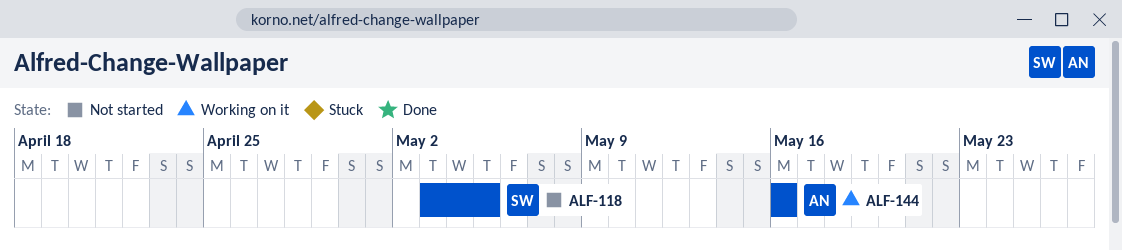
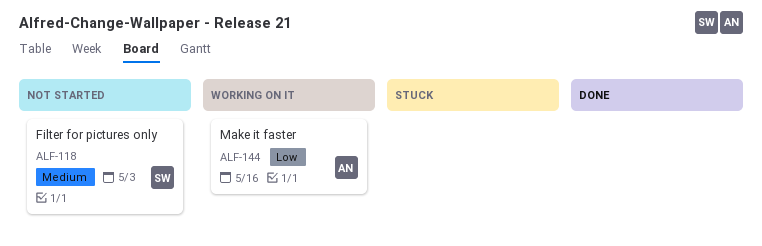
ALF-118, due: May 5 -> May 3

